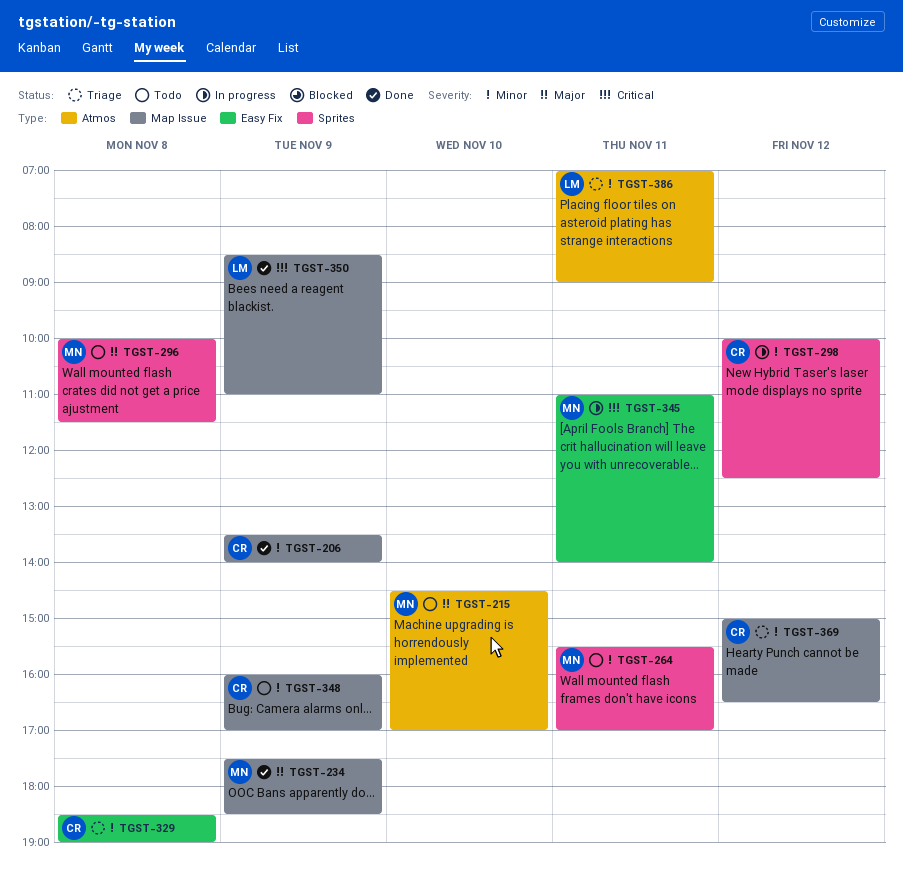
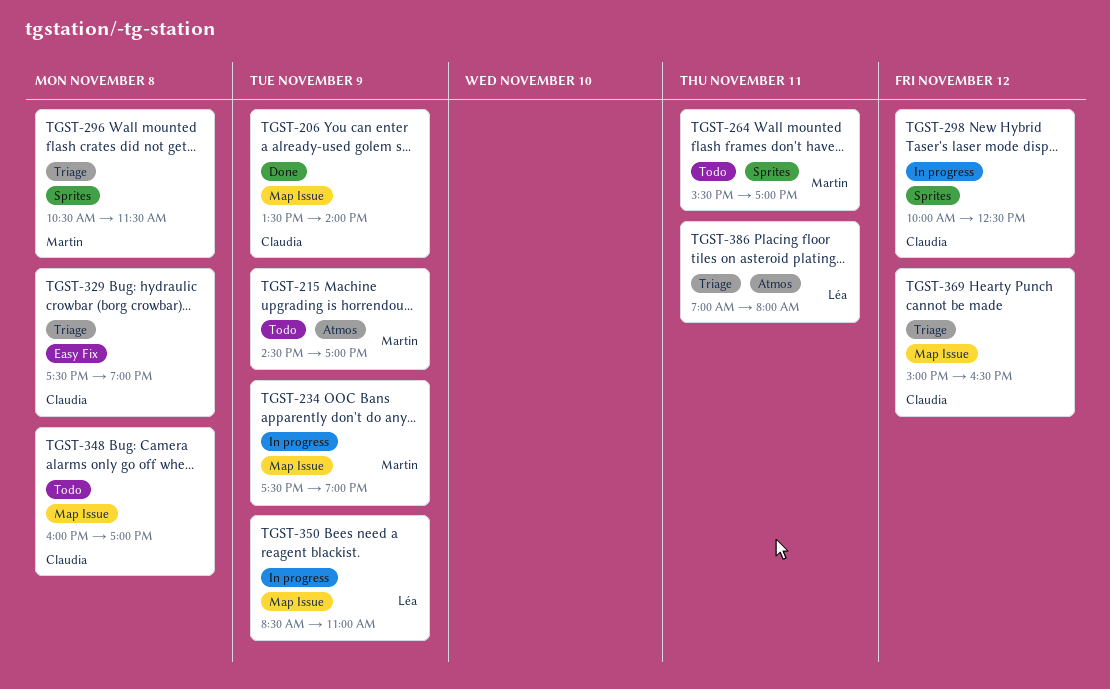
TGST-215, day: Nov 10 -> Nov 9
TGST-234, status: Done -> In progress
TGST-234, ends: 18:30 -> 19:00
TGST-296, status: Todo -> Triage
TGST-296, begins: 10:00 -> 10:30
TGST-329, begins: 18:30 -> 17:30
TGST-345: present -> none
TGST-348, day: Nov 9 -> Nov 8
TGST-350, status: Done -> In progress
TGST-386, ends: 09:00 -> 08:00

